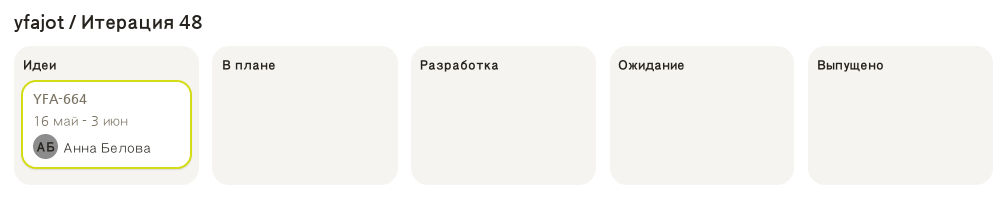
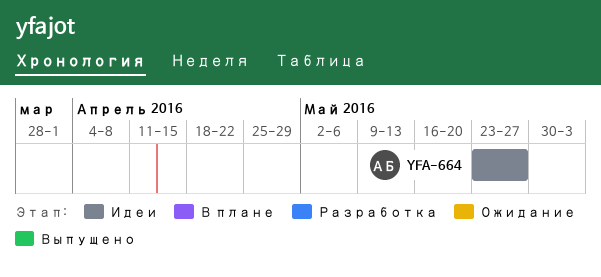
YFA-664, start: May 16 -> May 23
YFA-664, due: Jun 3 -> May 27

